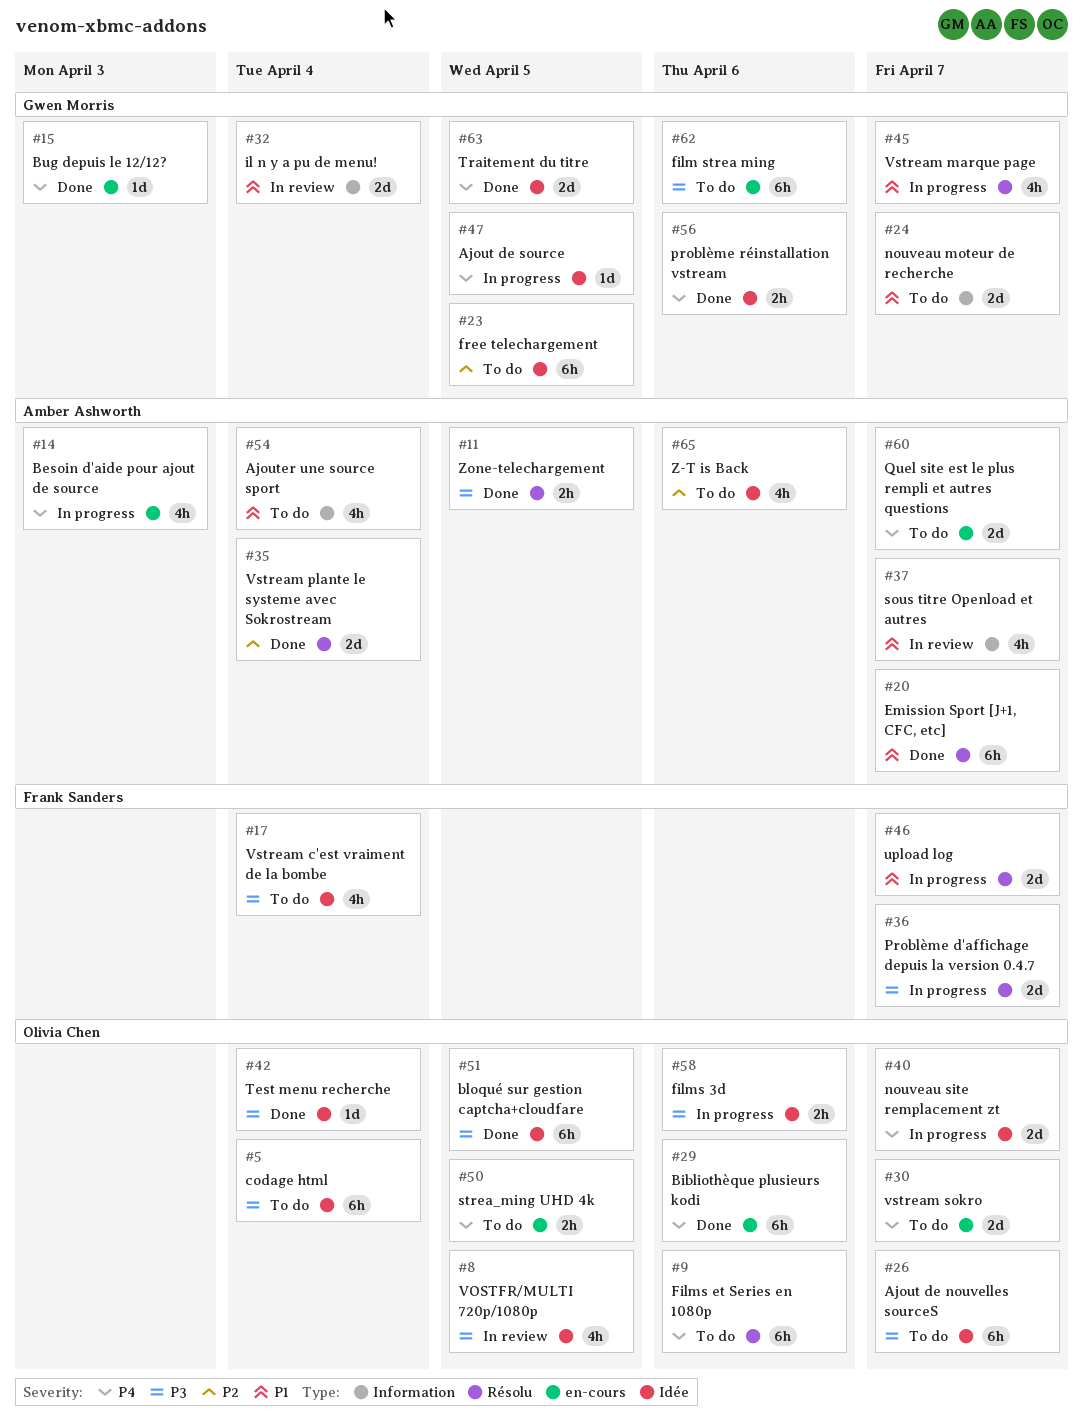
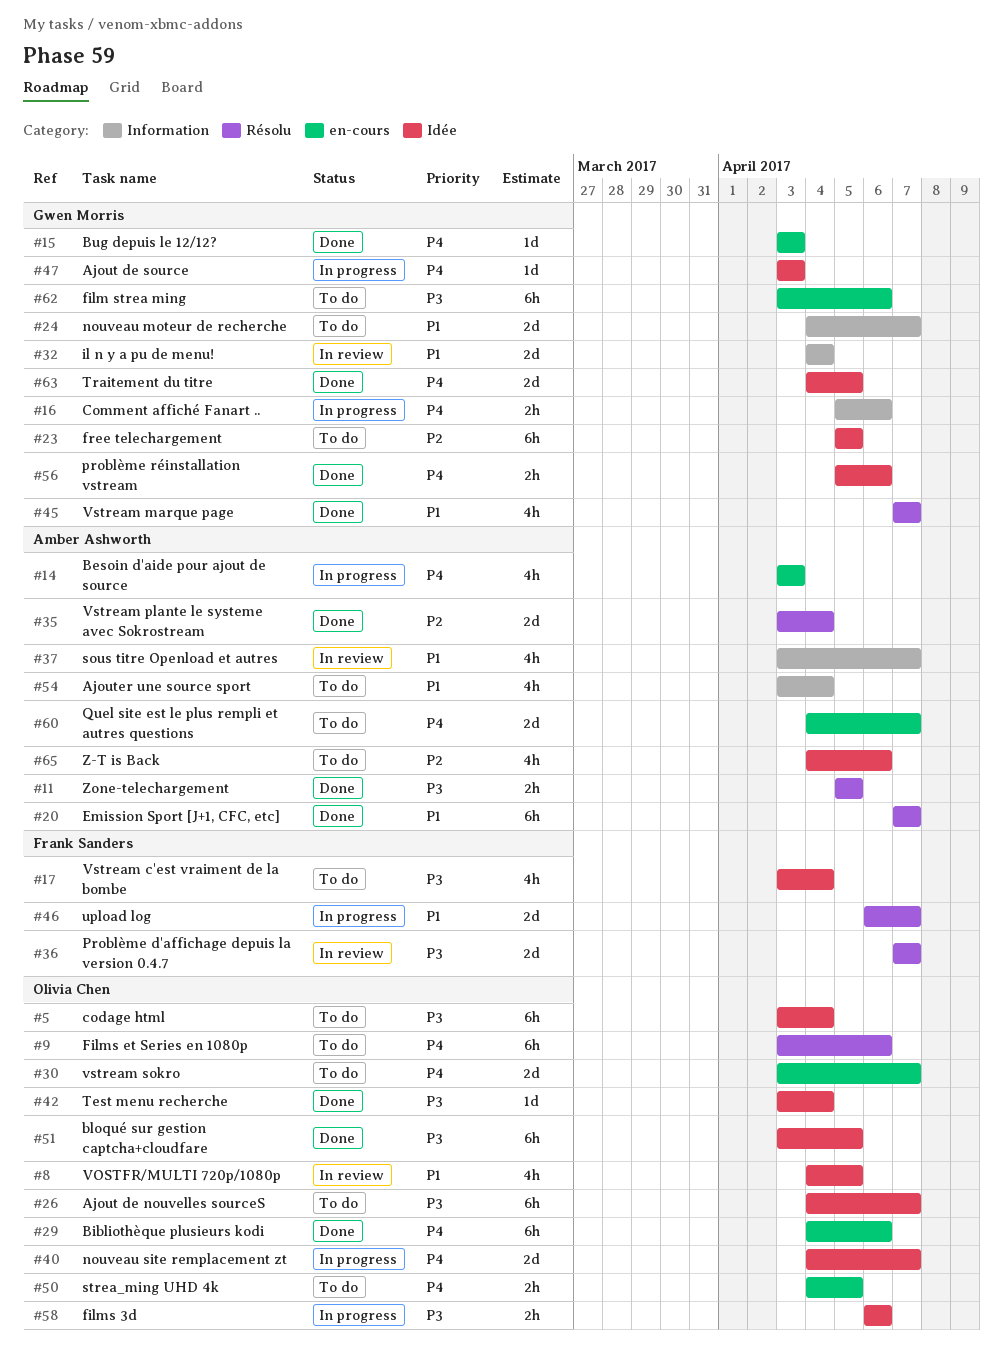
#8, priority: P3 -> P1
#16: none -> present
#36, status: In progress -> In review
#45, status: In progress -> Done
#47, due: Apr 5 -> Apr 3

